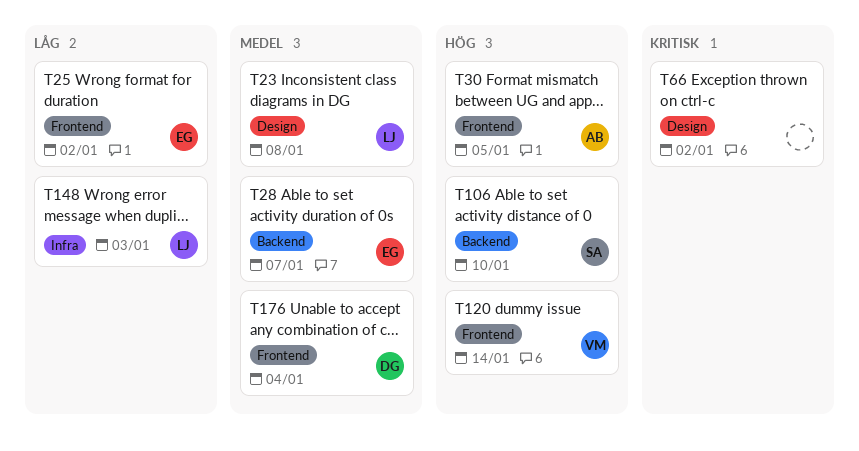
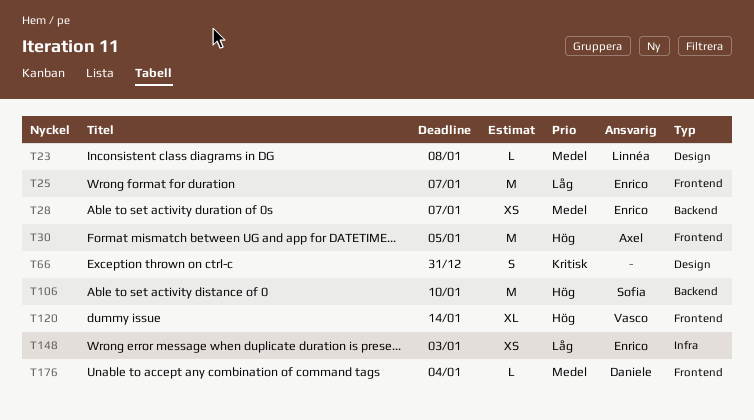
T25, due: Jan 2 -> Jan 7
T66, due: Jan 2 -> Dec 31
T148, owner: Linnéa -> Enrico

